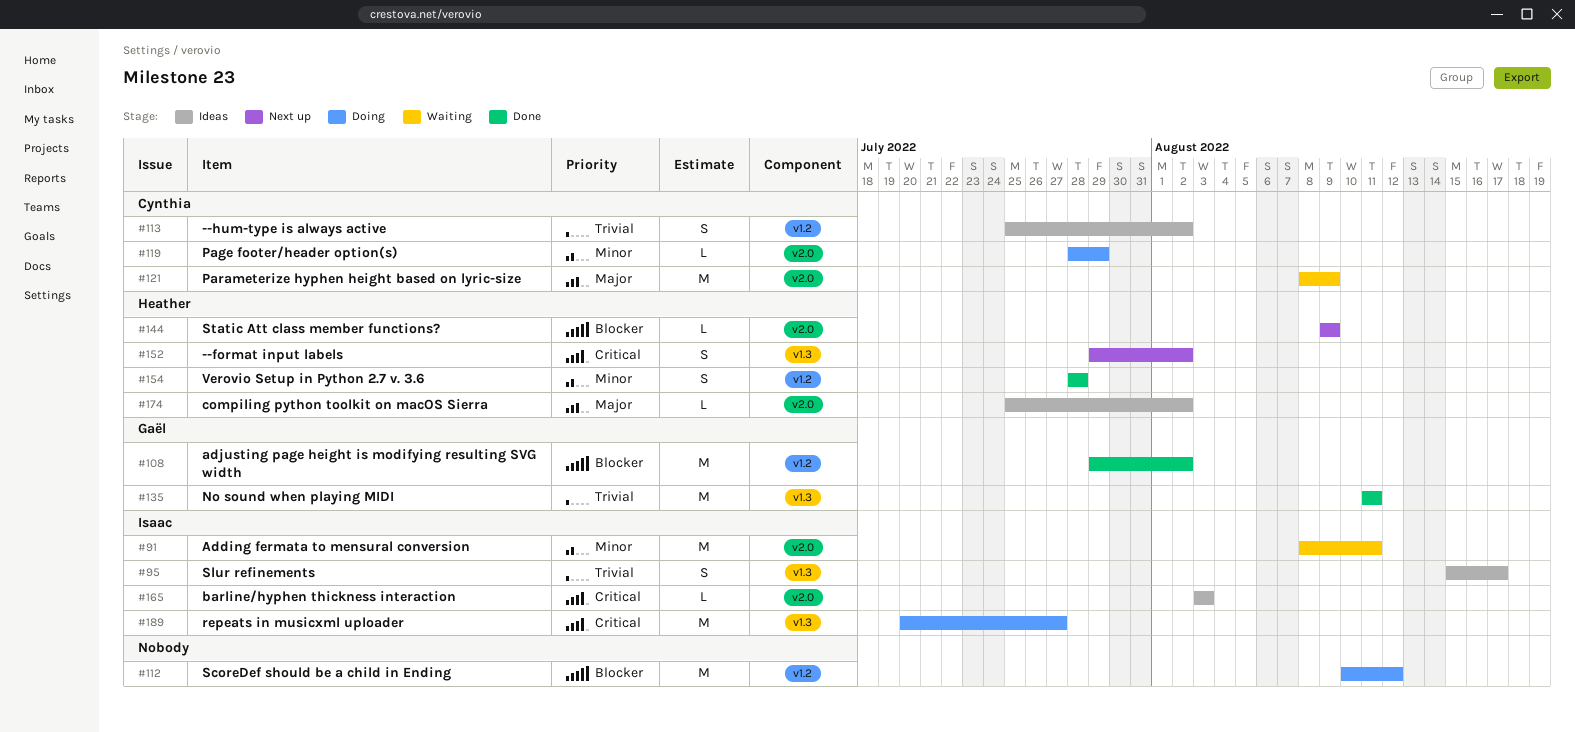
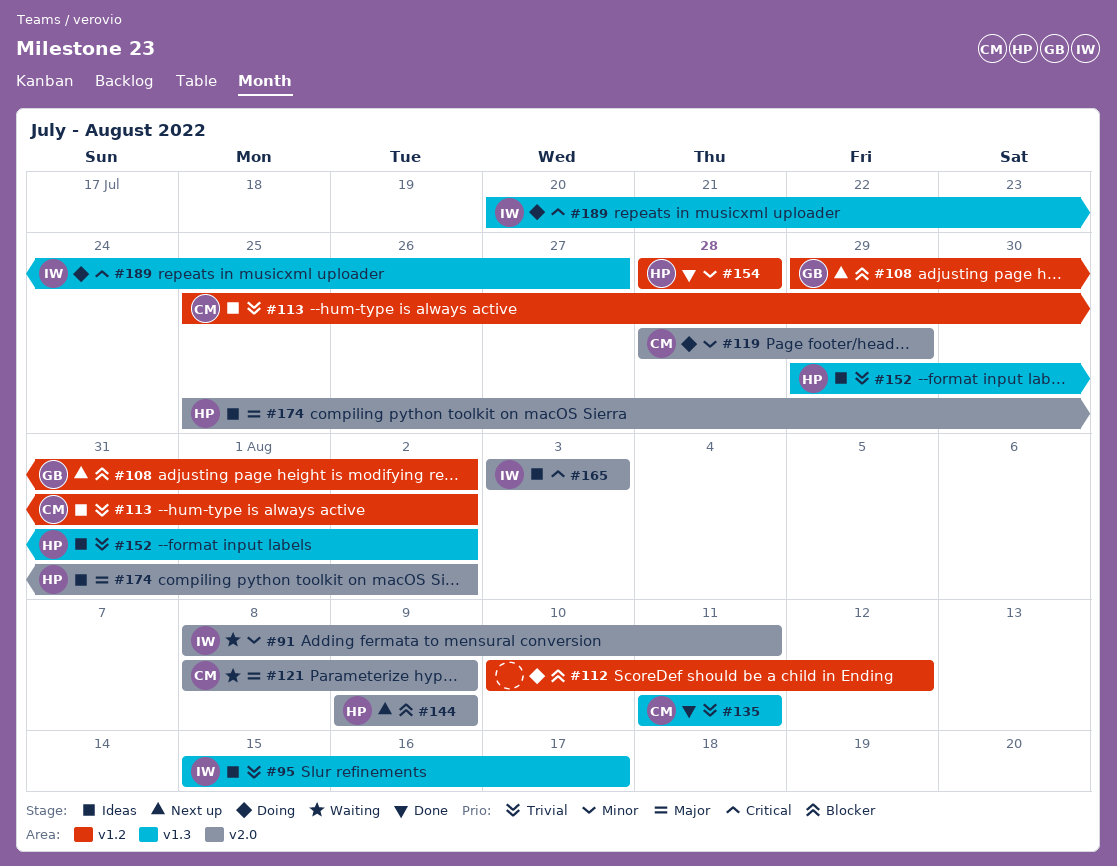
#108, status: Done -> Next up
#135, owner: Gaël -> Cynthia
#152, status: Next up -> Ideas
#152, priority: Critical -> Trivial

